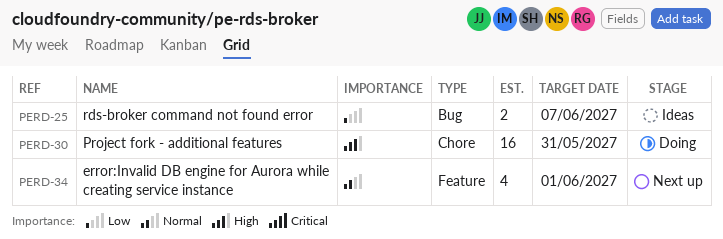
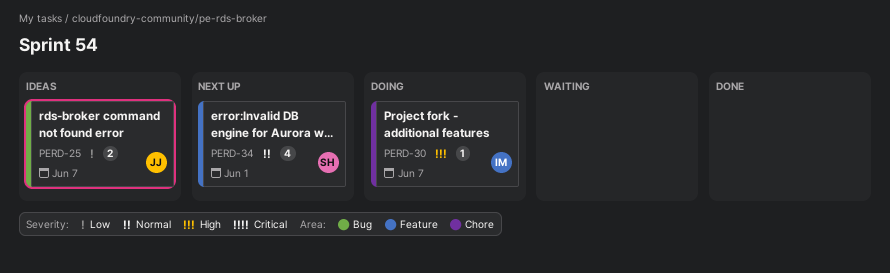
PERD-30, estimate: 16 -> 1
PERD-30, due: May 31 -> Jun 7

